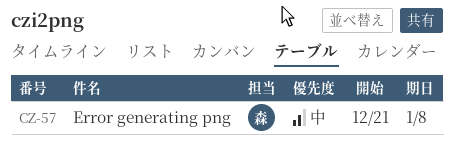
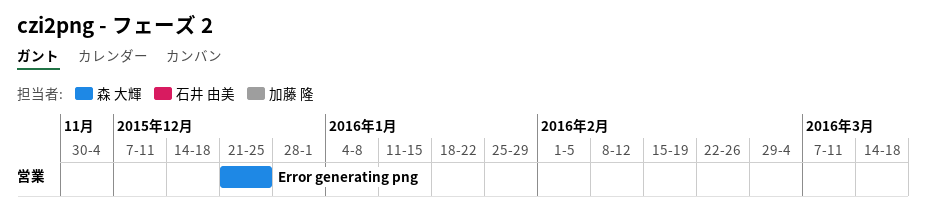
Error generating png, due: Jan 8 -> Dec 25

